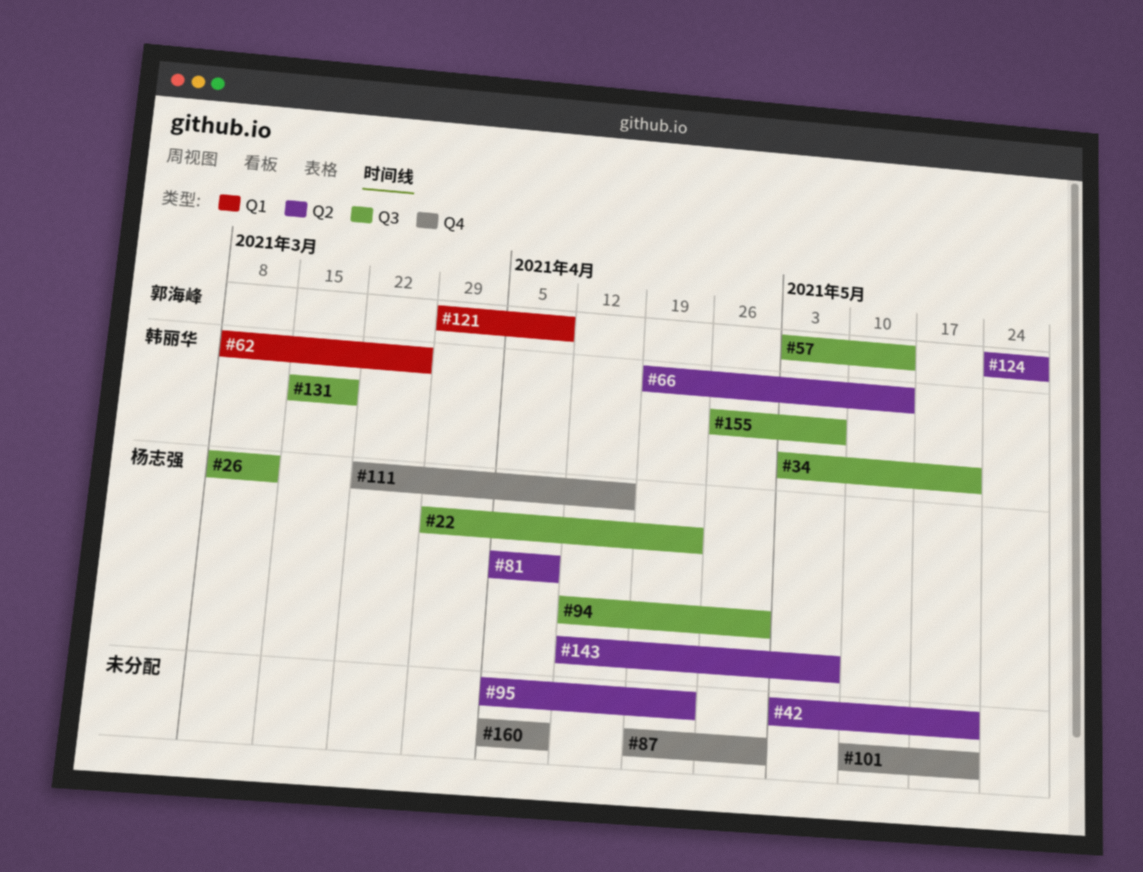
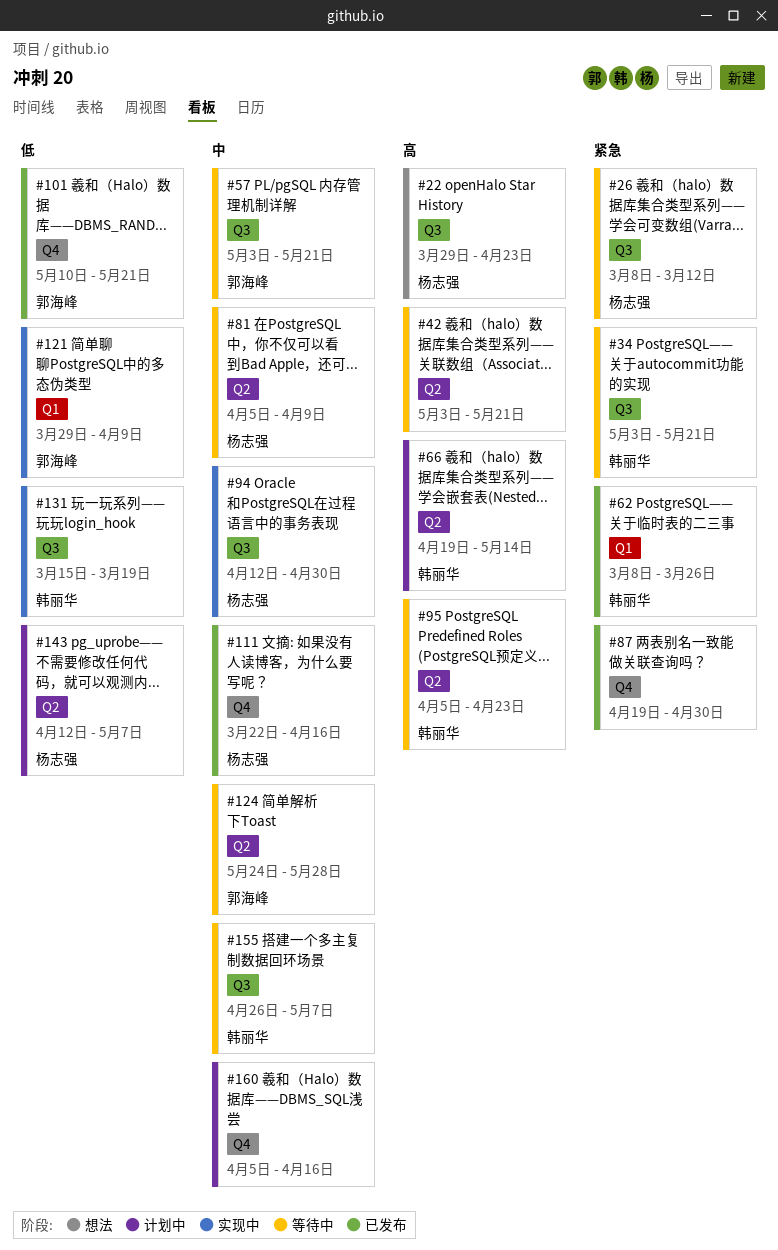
#57, due: May 14 -> May 21
#95, owner: none -> 韩丽华
#101, owner: none -> 郭海峰
#160, due: Apr 9 -> Apr 16

